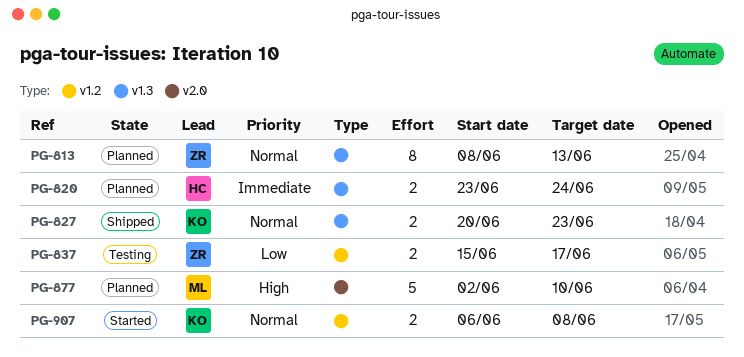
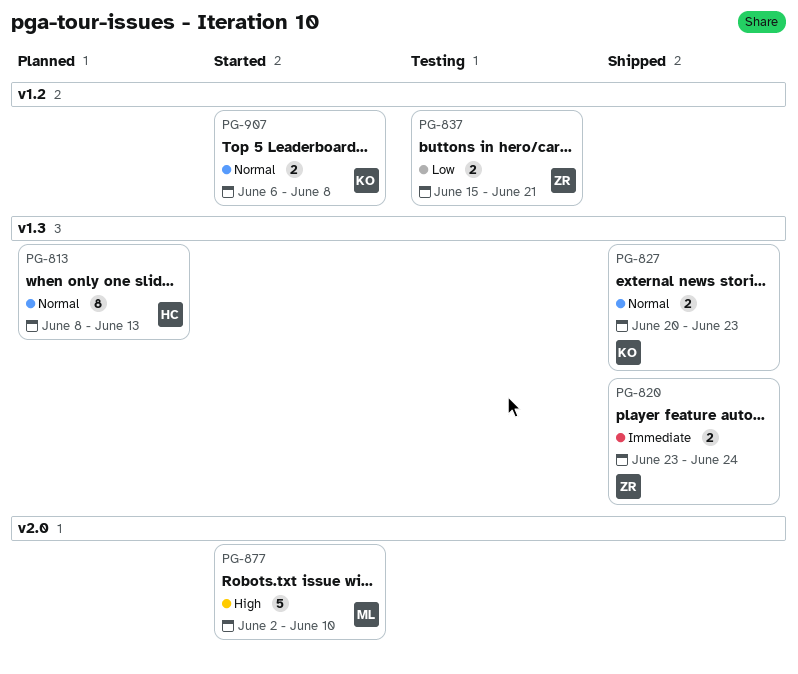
PG-813, owner: ZR -> HC
PG-820, status: Planned -> Shipped
PG-820, owner: HC -> ZR
PG-837, due: Jun 17 -> Jun 21
PG-877, status: Planned -> Started

